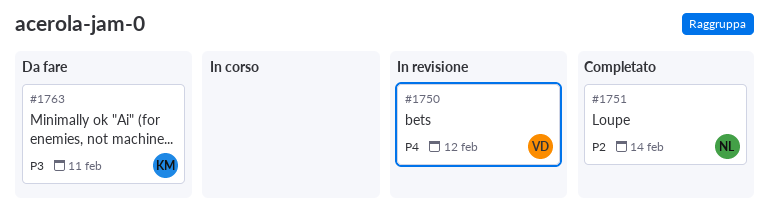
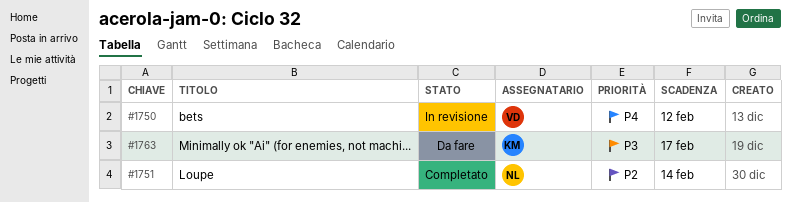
#1763, due: Feb 11 -> Feb 17

